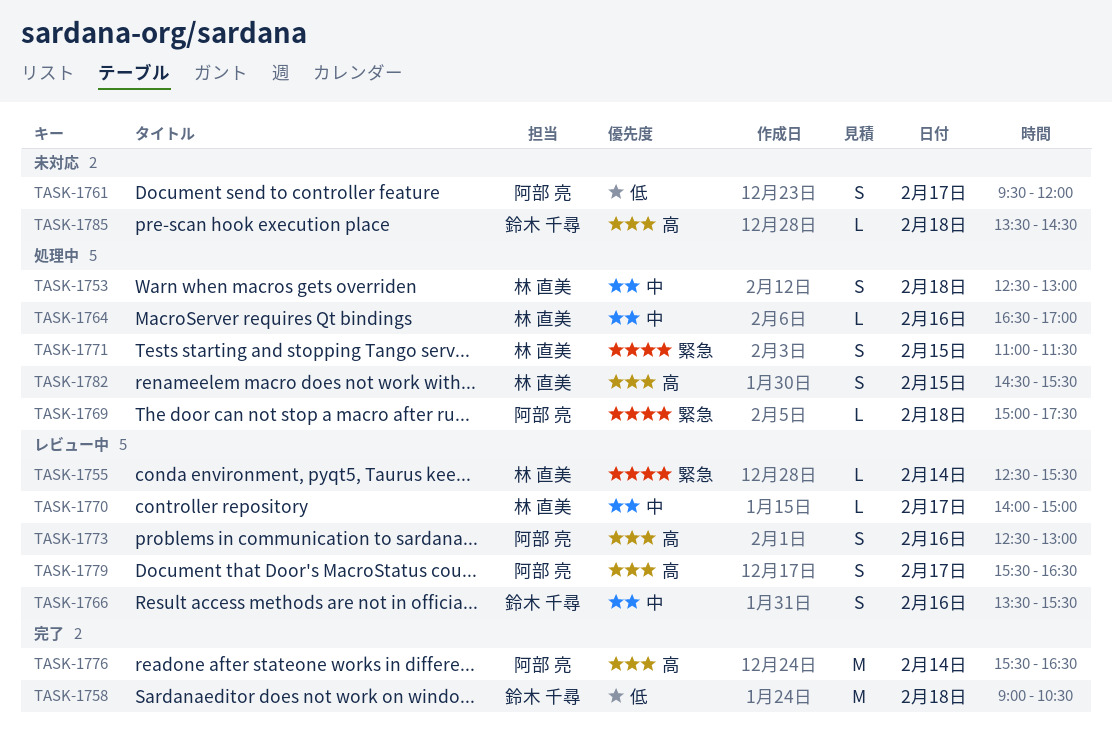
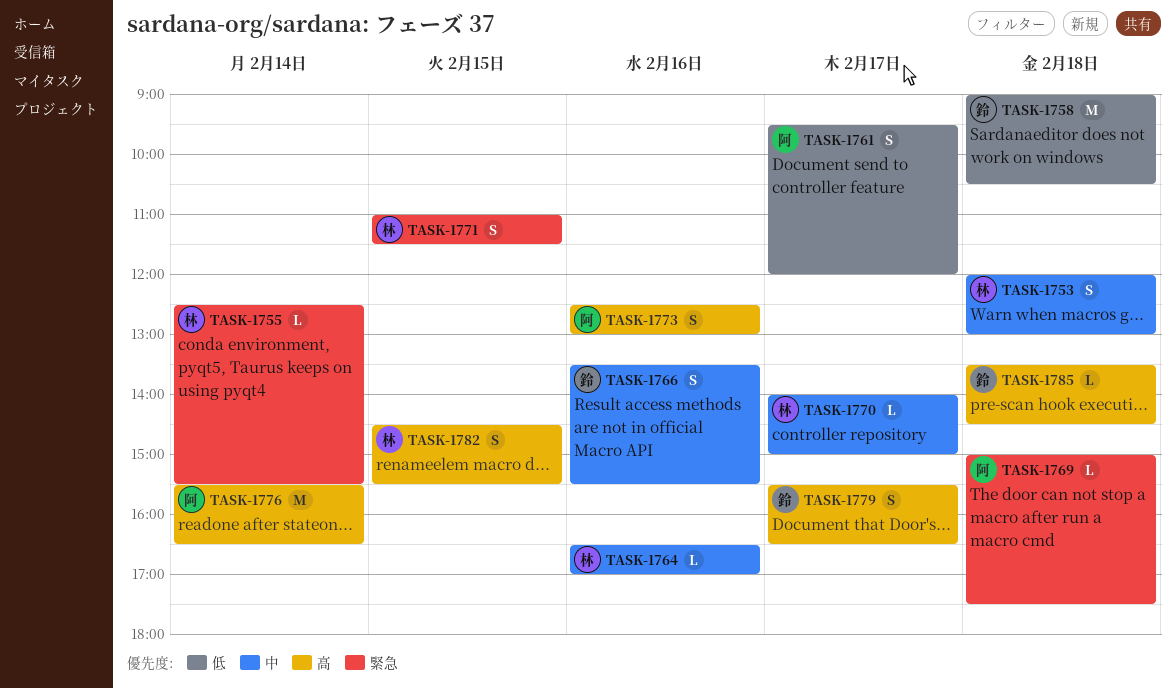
TASK-1753, begins: 12:30 -> 12:00
TASK-1779, owner: 阿部 亮 -> 鈴木 千尋

